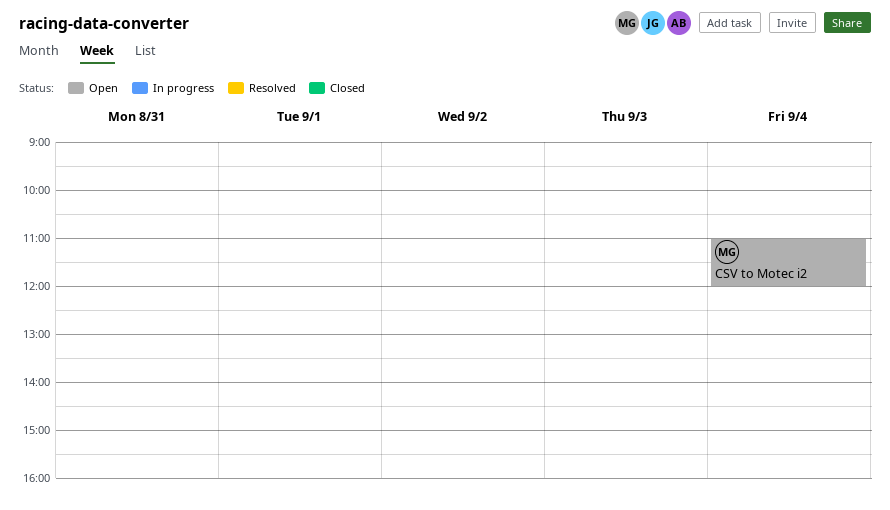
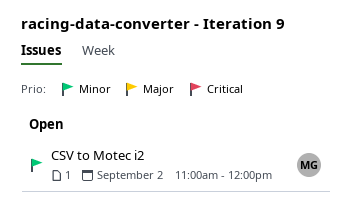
CSV to Motec i2, day: Sep 4 -> Sep 2

